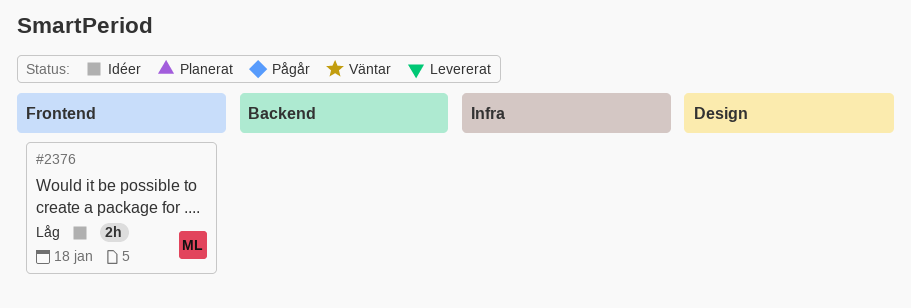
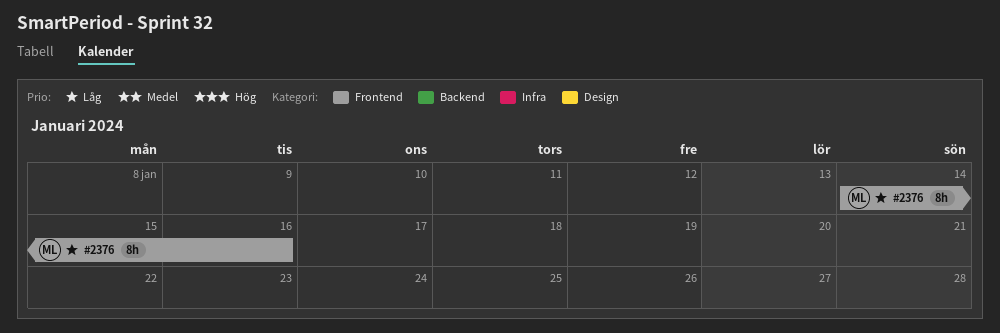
#2376, estimate: 2h -> 8h
#2376, due: Jan 18 -> Jan 16

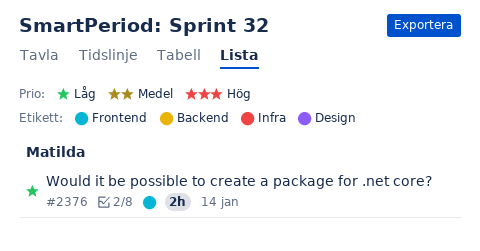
#2376, estimate: 8h -> 2h
#2376, due: Jan 16 -> Jan 14

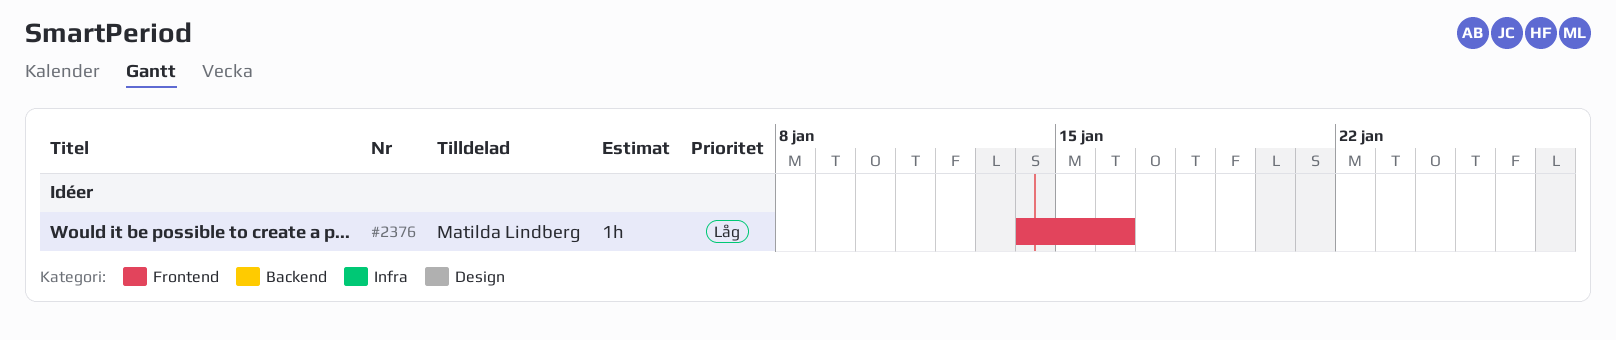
#2376, estimate: 2h -> 1h
#2376, due: Jan 14 -> Jan 16

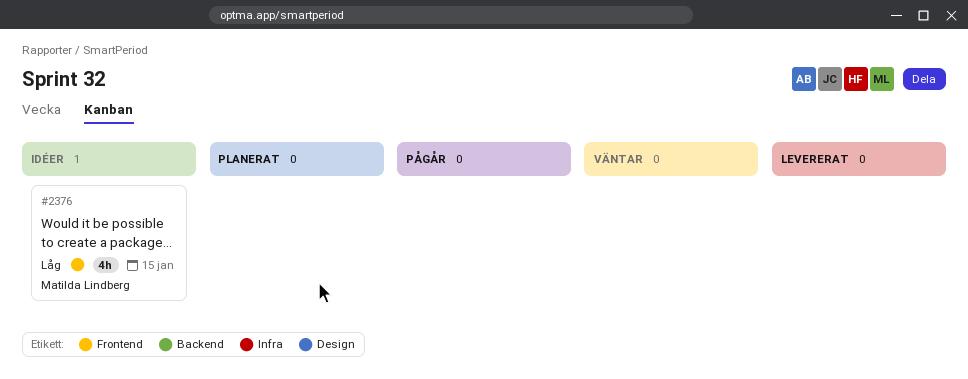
#2376, estimate: 1h -> 4h
#2376, due: Jan 16 -> Jan 15

